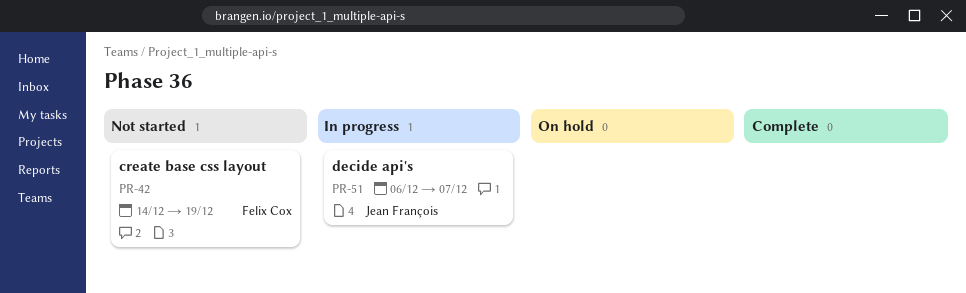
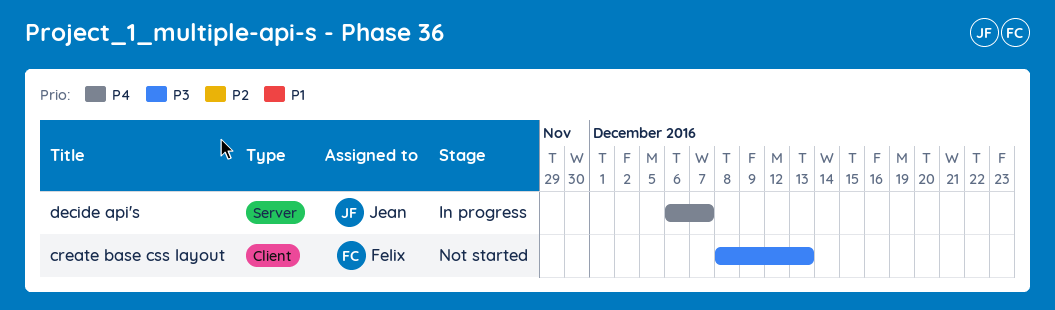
create base css layout, start: Dec 14 -> Dec 8
create base css layout, due: Dec 19 -> Dec 13

